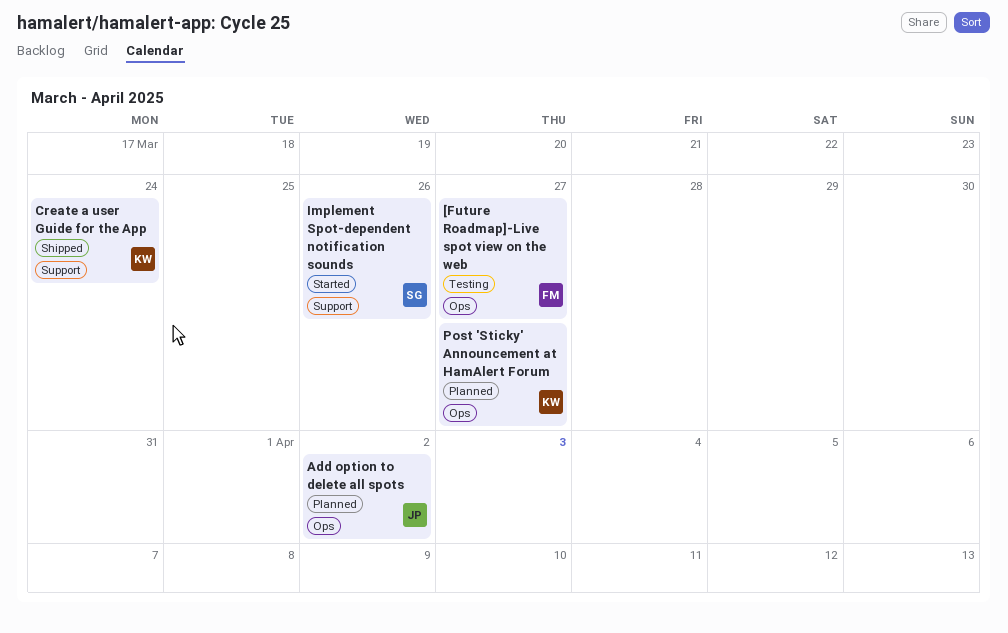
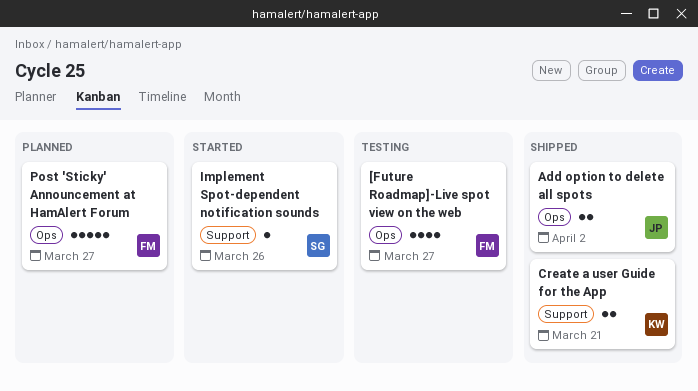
Add option to delete all spots, status: Planned -> Shipped
Create a user Guide for the App, due: Mar 24 -> Mar 21
Post 'Sticky' Announcement at HamAlert Forum, owner: KW -> FM

